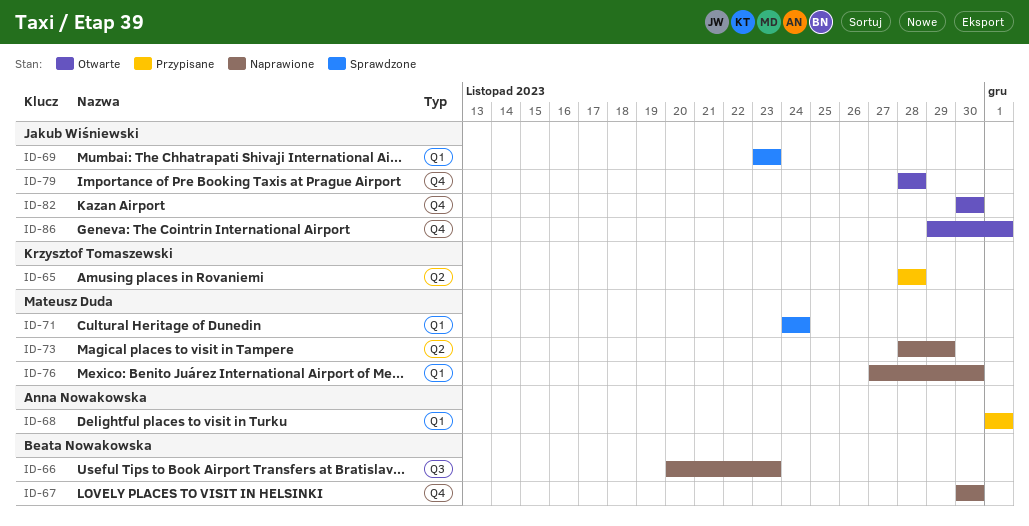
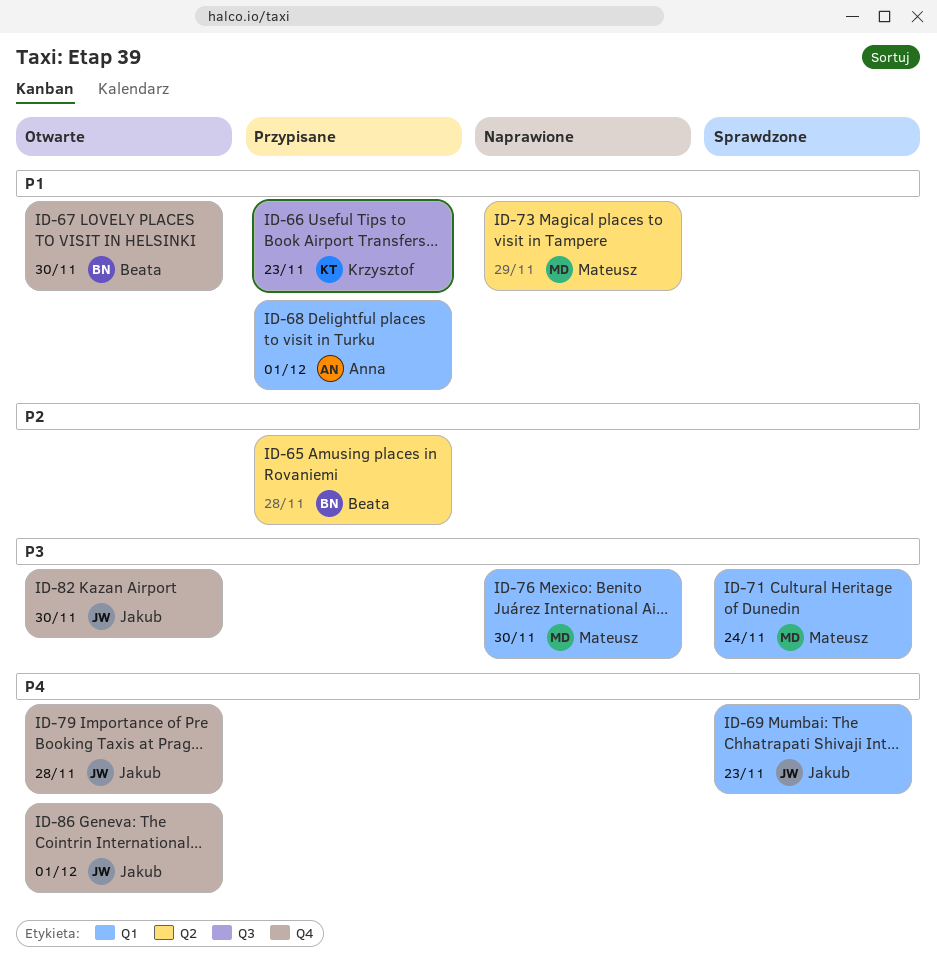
ID-65, owner: Krzysztof Tomaszewski -> Beata Nowakowska
ID-66, status: Naprawione -> Przypisane
ID-66, owner: Beata Nowakowska -> Krzysztof Tomaszewski
ID-67, status: Naprawione -> Otwarte

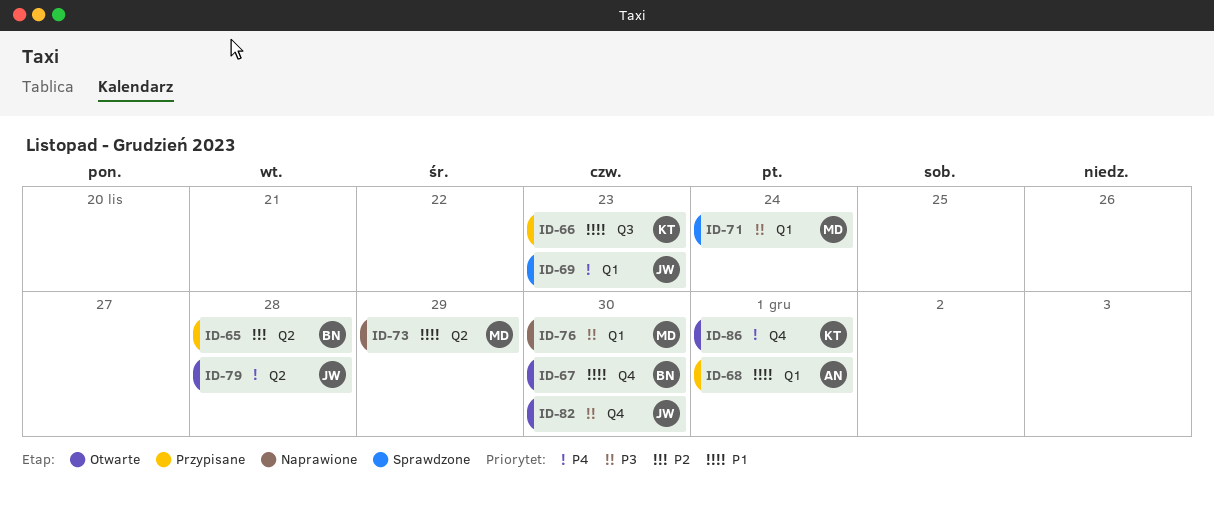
ID-79, label: Q4 -> Q2
ID-86, owner: Jakub -> Krzysztof

